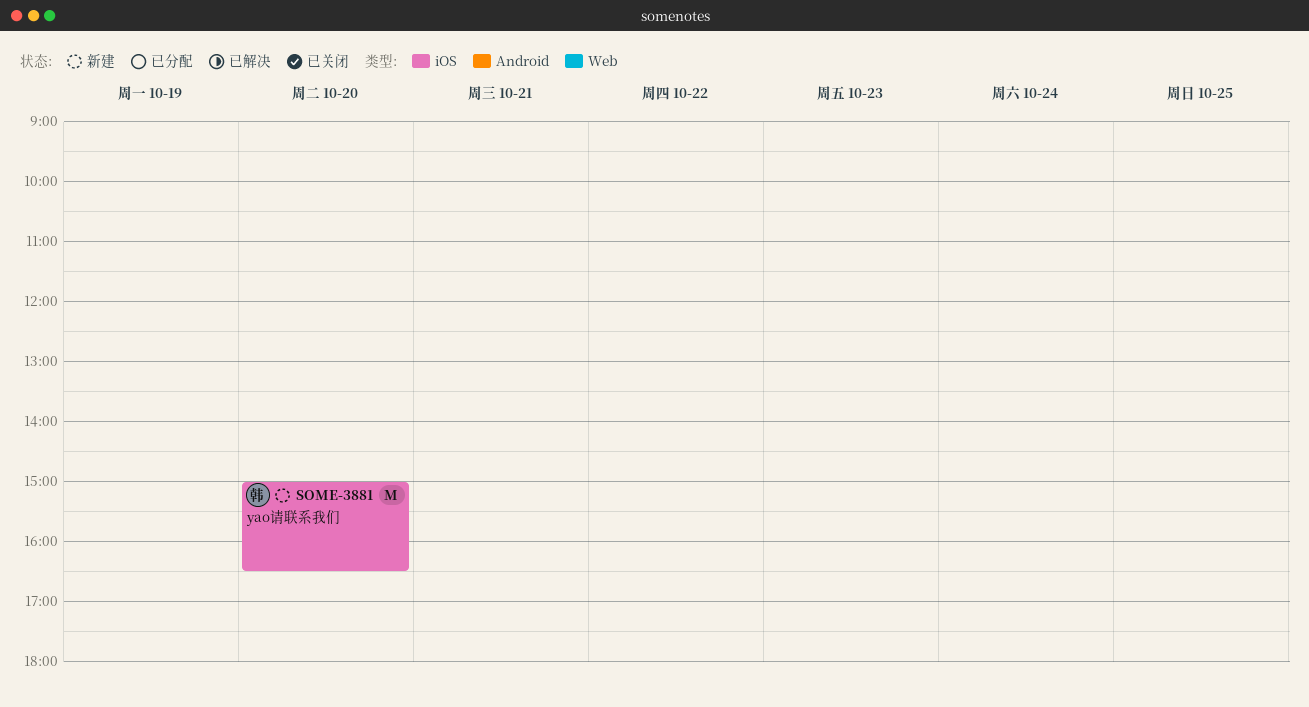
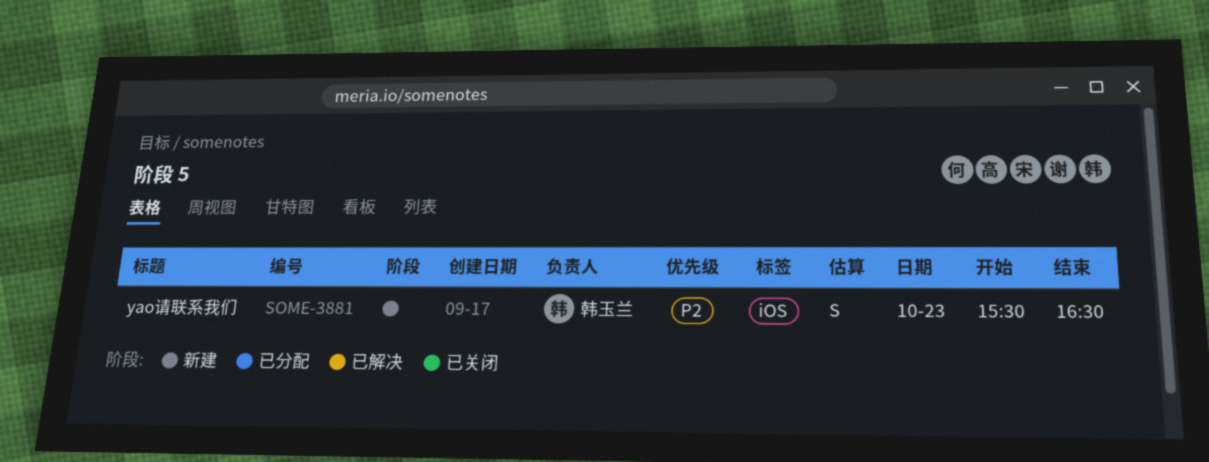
SOME-3881, estimate: M -> S
SOME-3881, day: Oct 20 -> Oct 23
SOME-3881, begins: 15:00 -> 15:30

